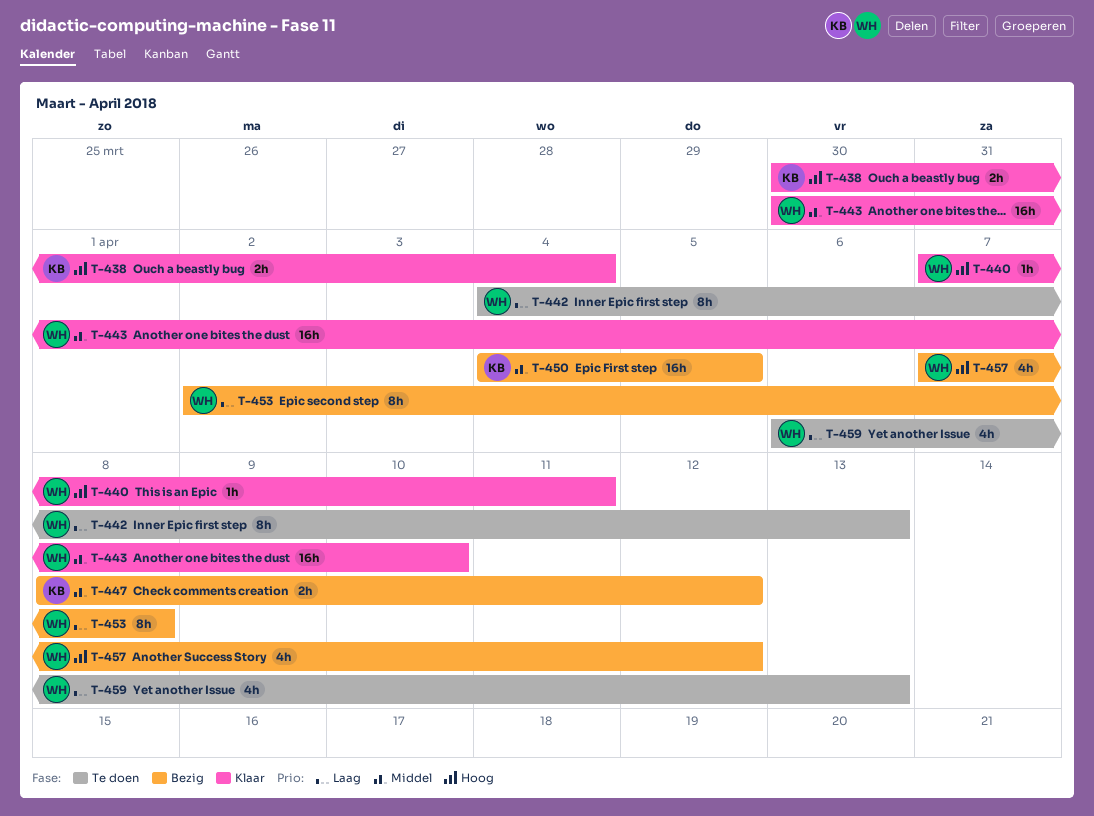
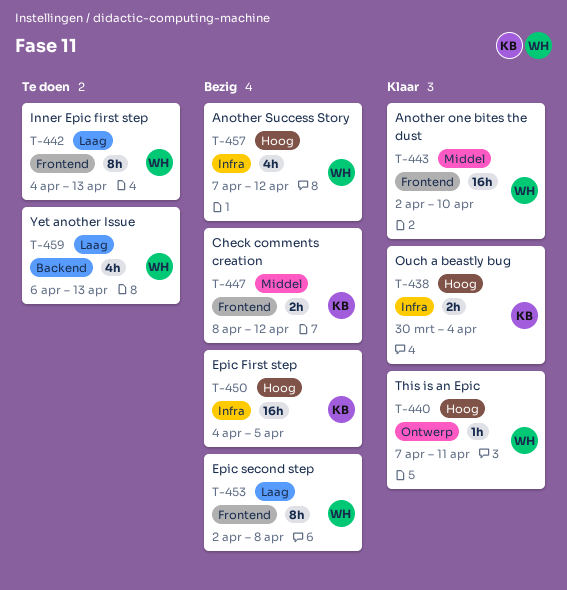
T-443, start: Mar 30 -> Apr 2
T-450, priority: Middel -> Hoog

